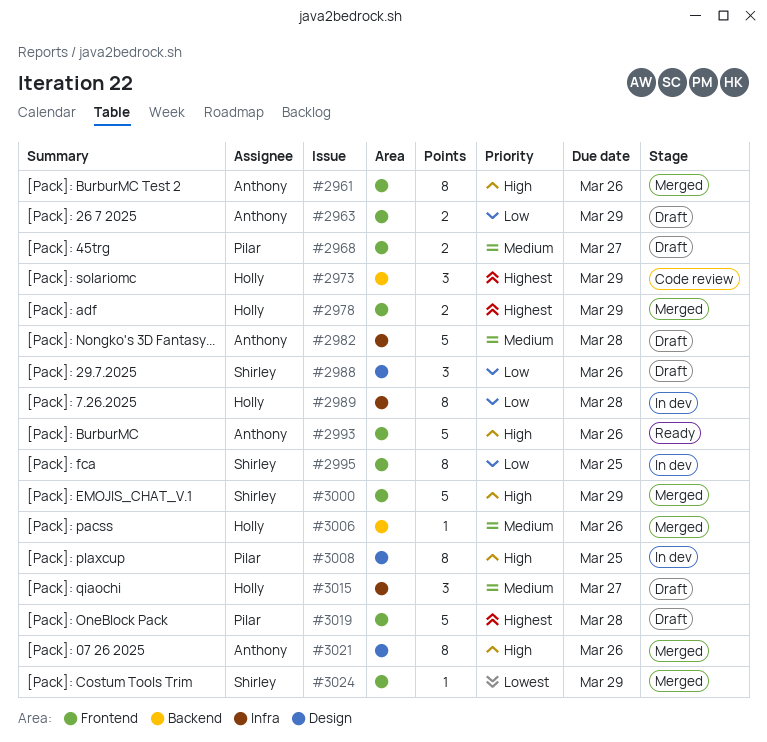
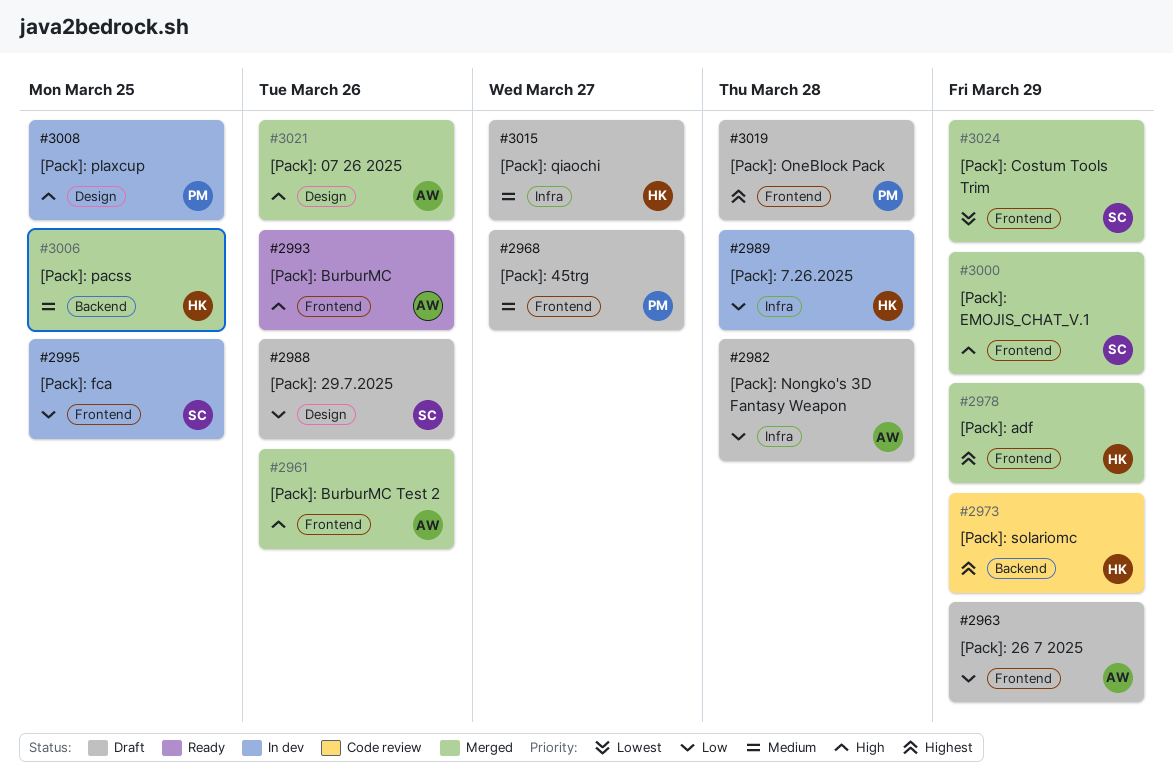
#2982, priority: Medium -> Low
#3006, due: Mar 26 -> Mar 25

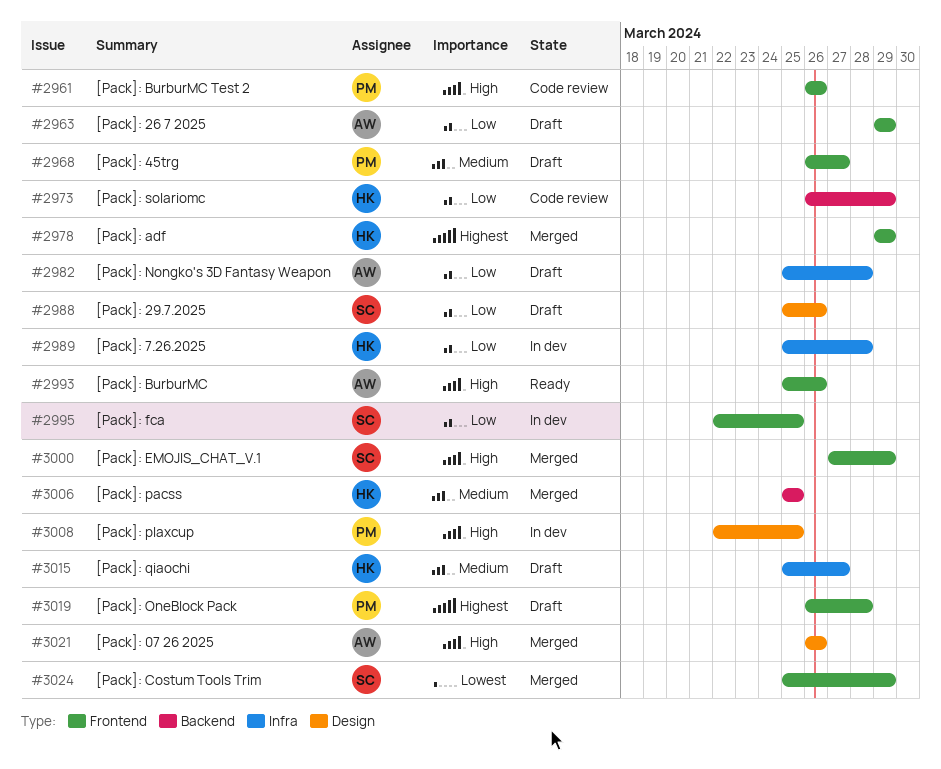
#2961, status: Merged -> Code review
#2961, owner: AW -> PM
#2973, priority: Highest -> Low

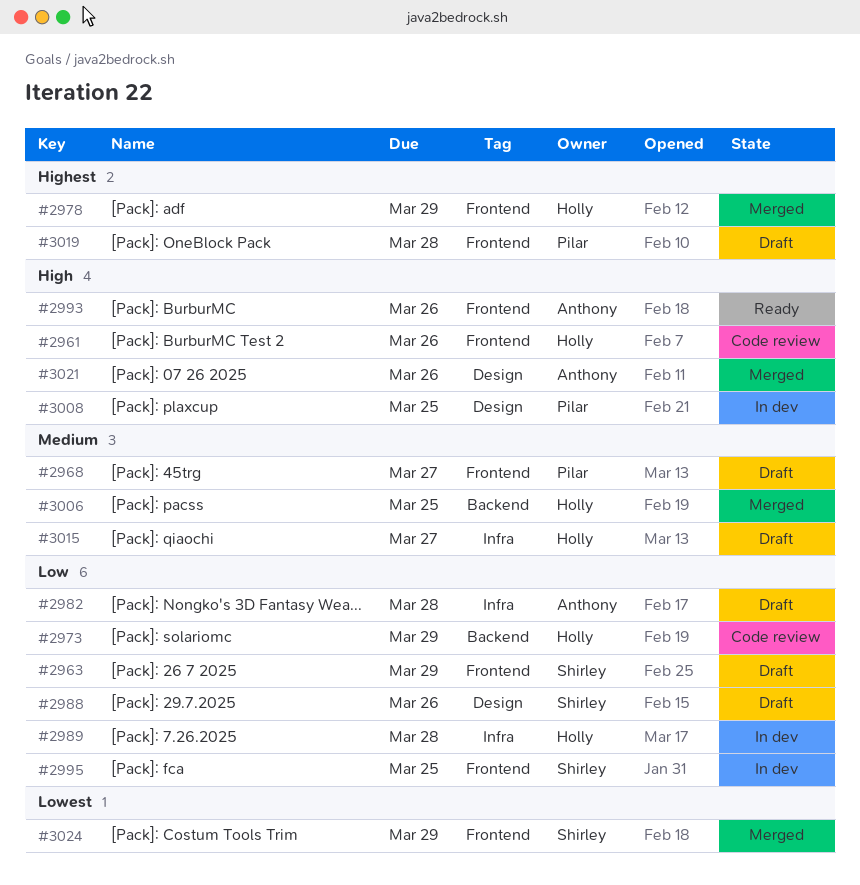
#2961, owner: Pilar -> Holly
#2963, owner: Anthony -> Shirley
#3000: present -> none

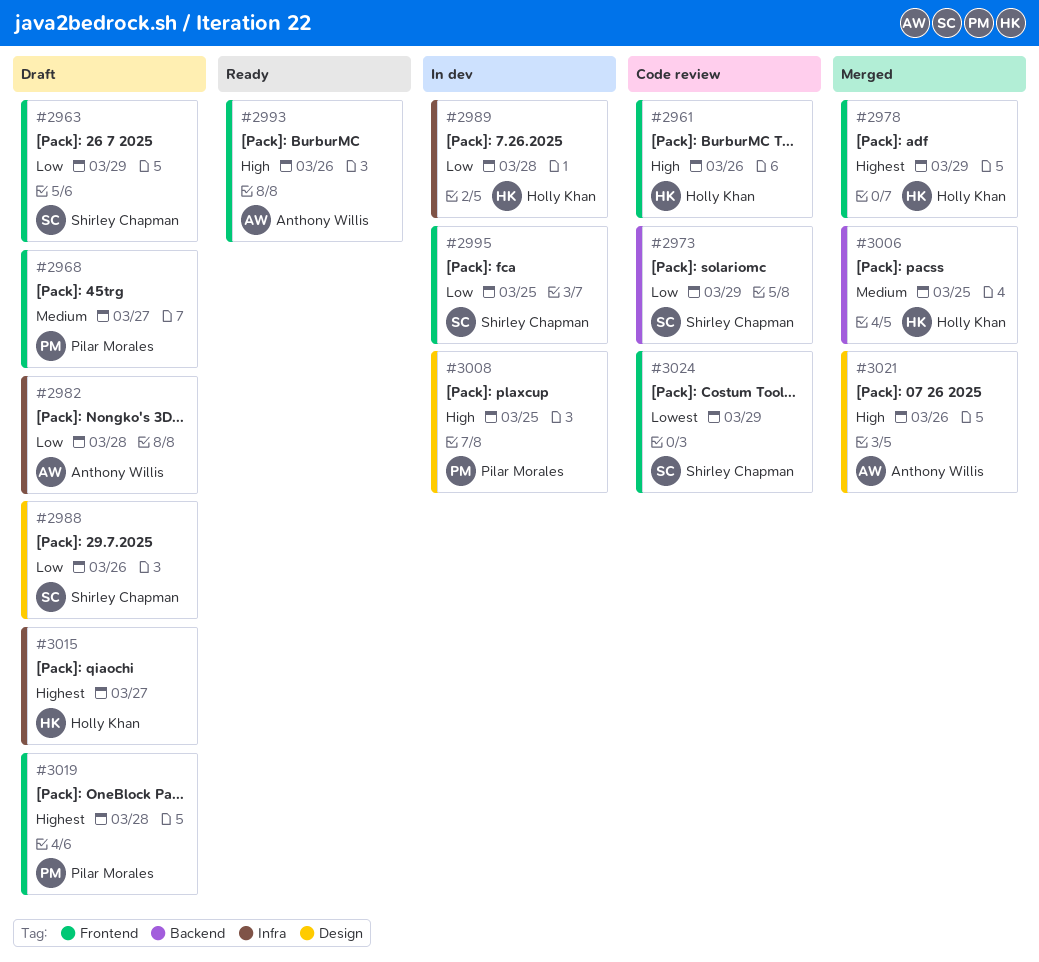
#2973, owner: Holly Khan -> Shirley Chapman
#3015, priority: Medium -> Highest
#3024, status: Merged -> Code review

